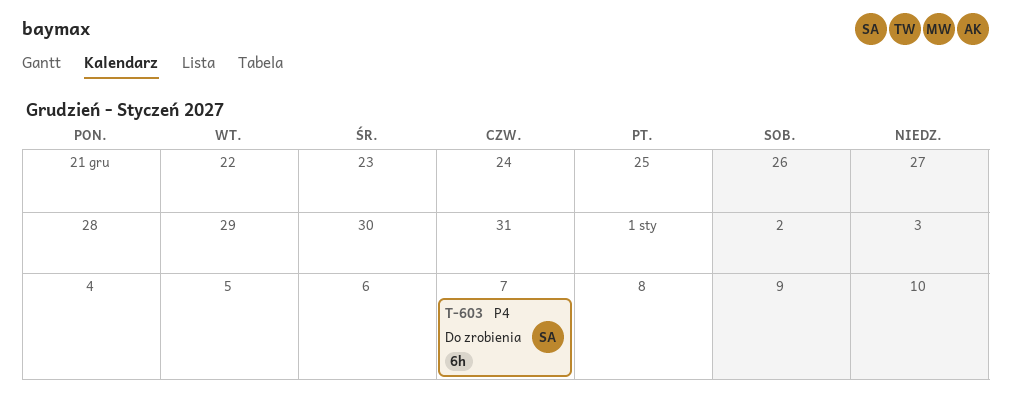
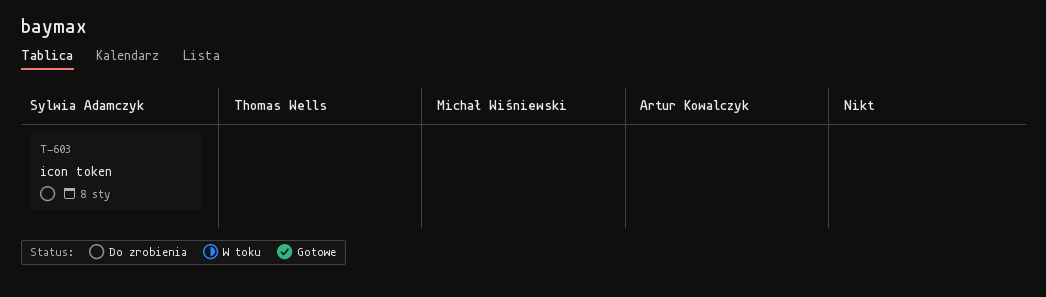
T-603, due: Jan 7 -> Jan 8

